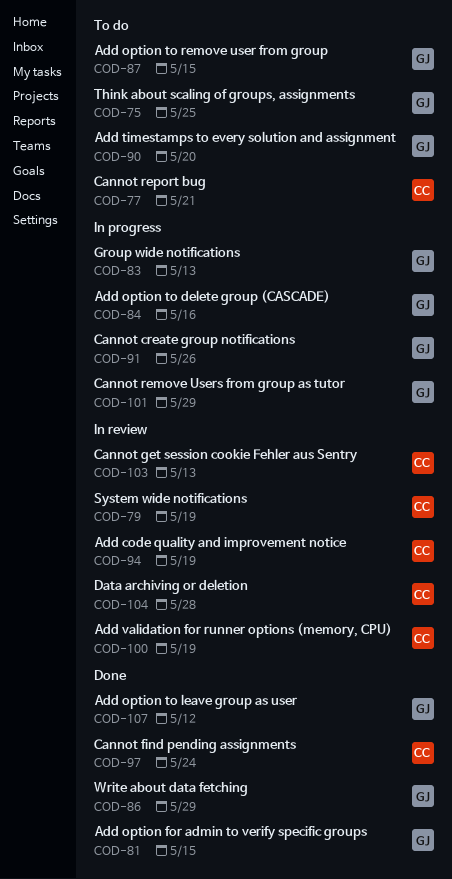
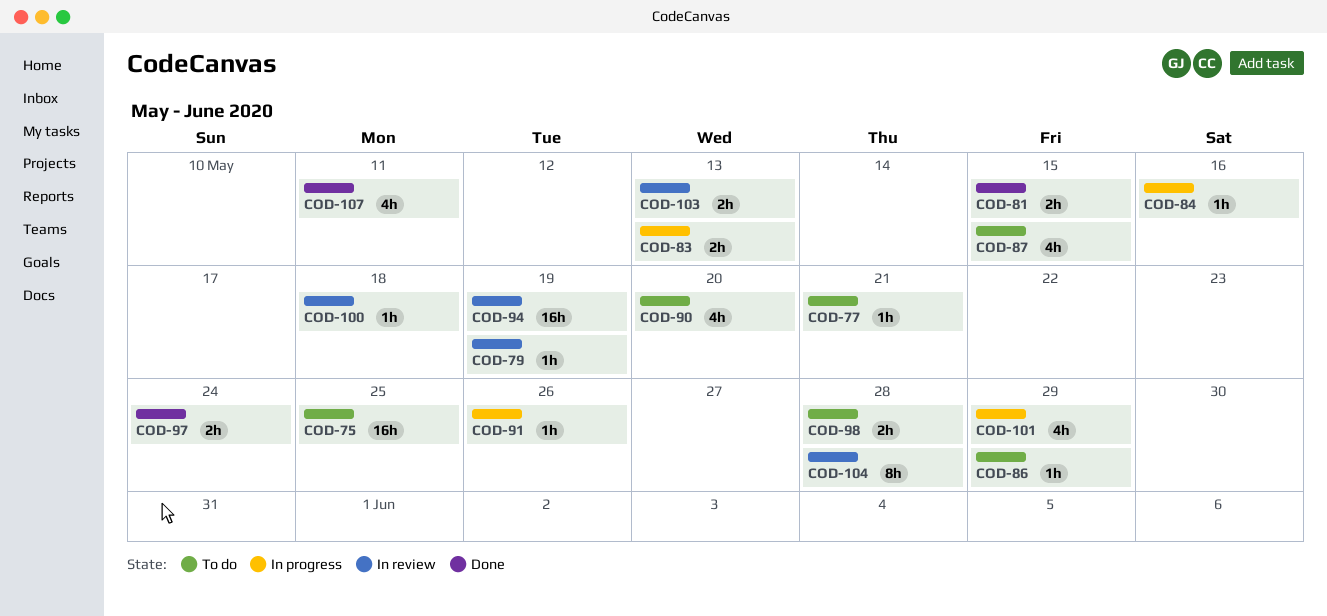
COD-86, status: Done -> To do
COD-98: none -> present
COD-100, due: May 19 -> May 18
COD-107, due: May 12 -> May 11

